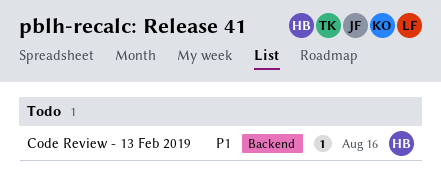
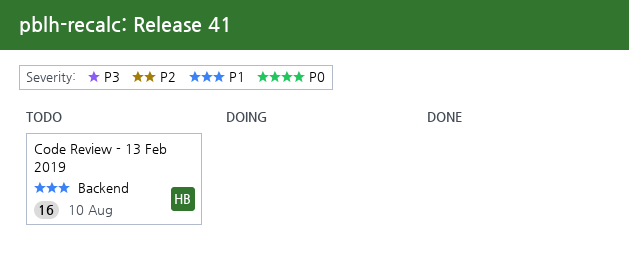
Code Review - 13 Feb 2019, estimate: 1 -> 16
Code Review - 13 Feb 2019, due: Aug 16 -> Aug 10

